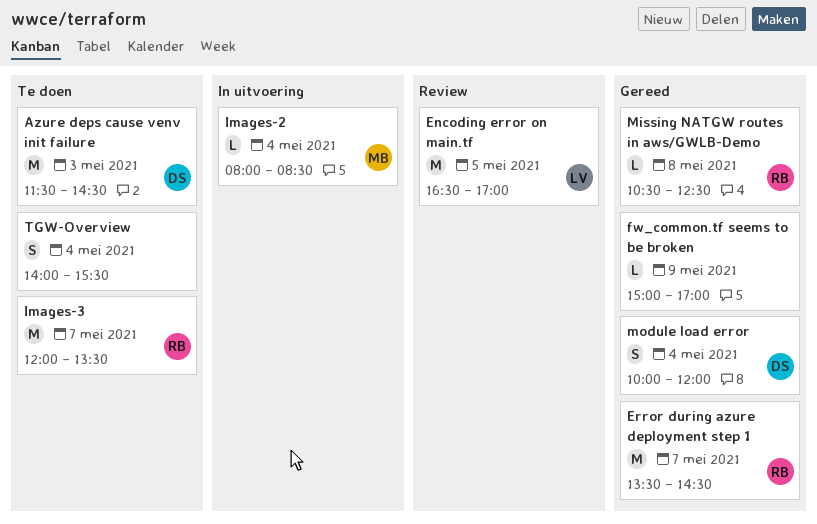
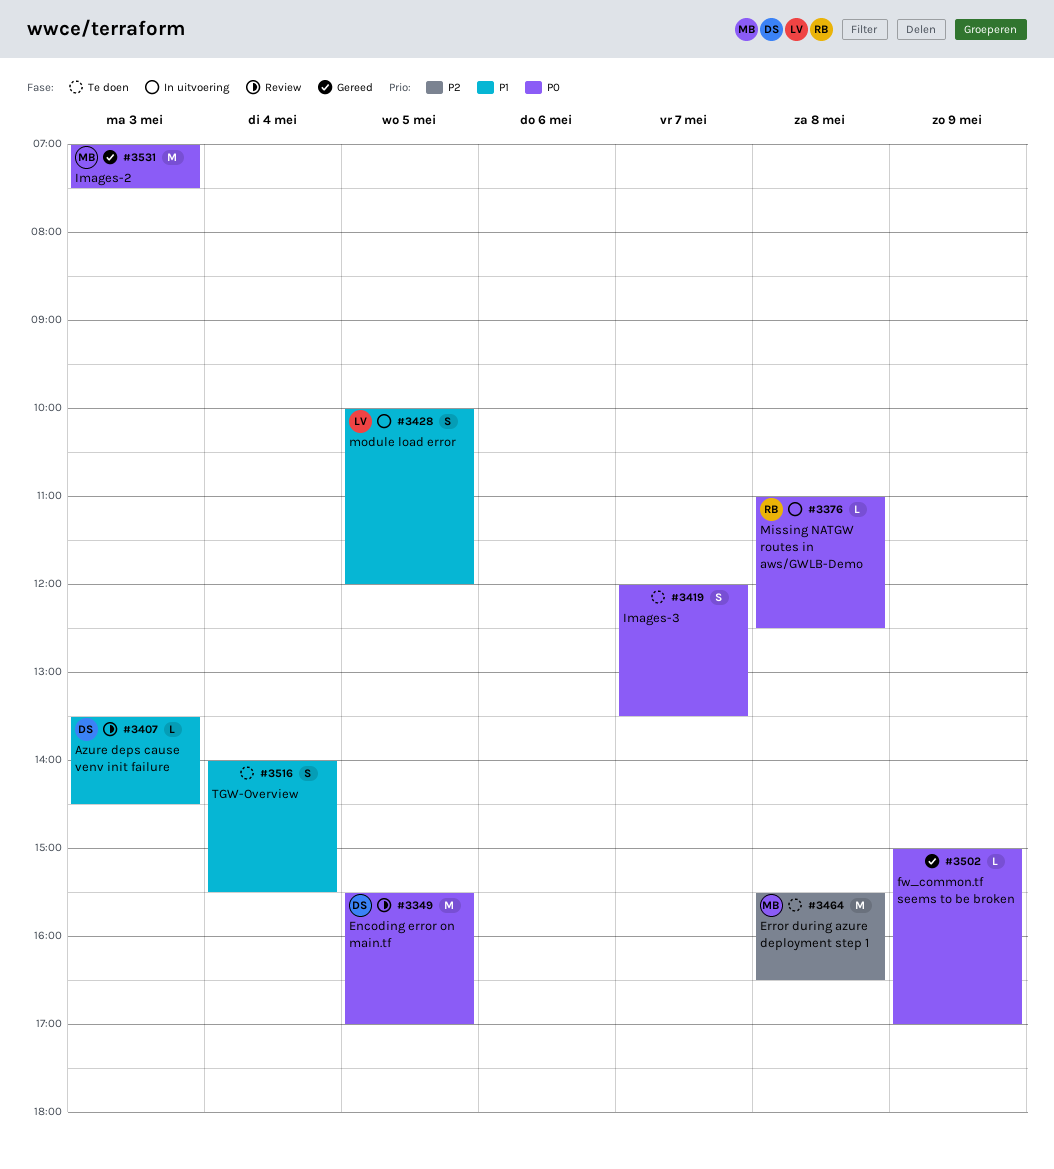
Azure deps cause venv init failure, status: Te doen -> Review
Azure deps cause venv init failure, estimate: M -> L
Azure deps cause venv init failure, begins: 11:30 -> 13:30
Encoding error on main.tf, owner: LV -> DS
Encoding error on main.tf, begins: 16:30 -> 15:30
Error during azure deployment step 1, status: Gereed -> Te doen
Error during azure deployment step 1, owner: RB -> MB
Error during azure deployment step 1, day: May 7 -> May 8
Error during azure deployment step 1, begins: 13:30 -> 15:30
Error during azure deployment step 1, ends: 14:30 -> 16:30
Images-2, status: In uitvoering -> Gereed
Images-2, estimate: L -> M
Images-2, day: May 4 -> May 3
Images-2, begins: 08:00 -> 07:00
Images-2, ends: 08:30 -> 07:30
Images-3, owner: RB -> none
Images-3, estimate: M -> S
Missing NATGW routes in aws/GWLB-Demo, status: Gereed -> In uitvoering
Missing NATGW routes in aws/GWLB-Demo, begins: 10:30 -> 11:00
module load error, status: Gereed -> In uitvoering
module load error, owner: DS -> LV
module load error, day: May 4 -> May 5

